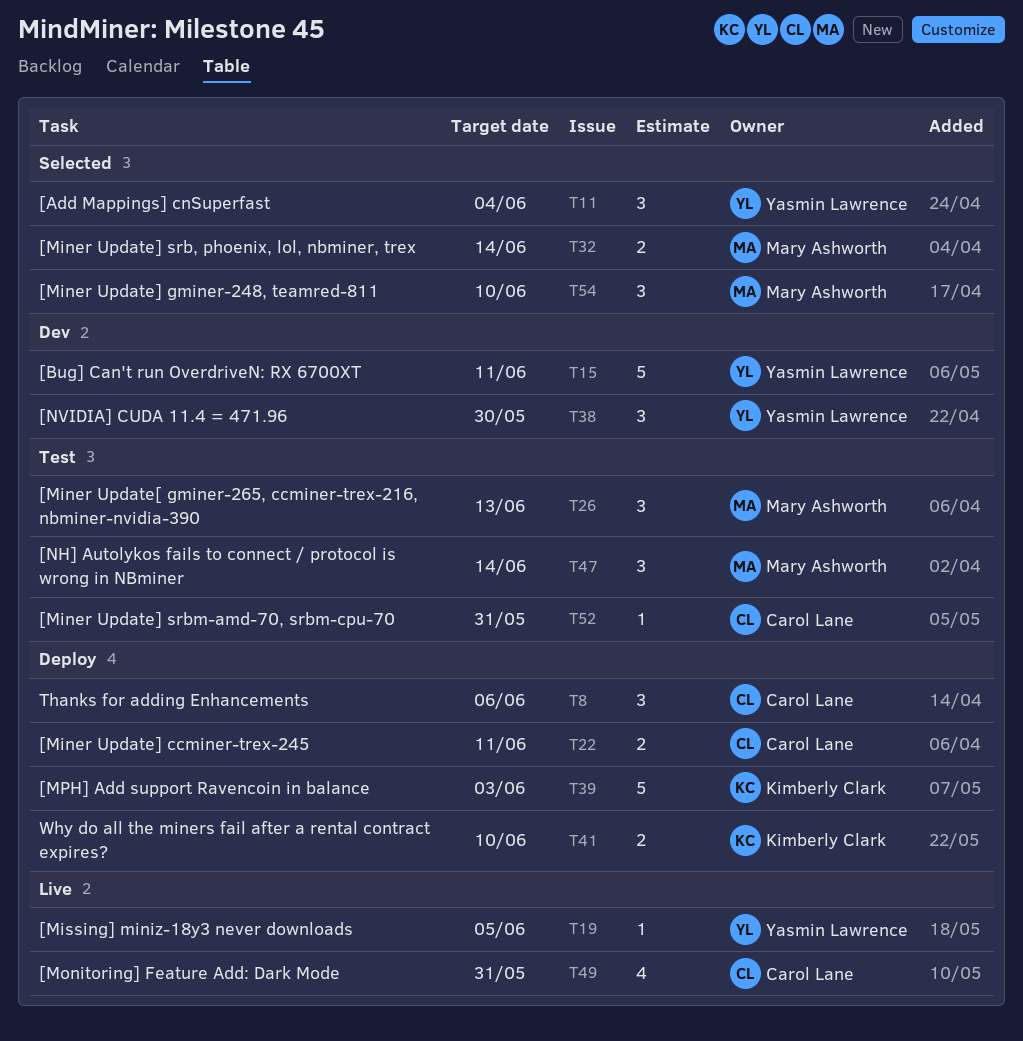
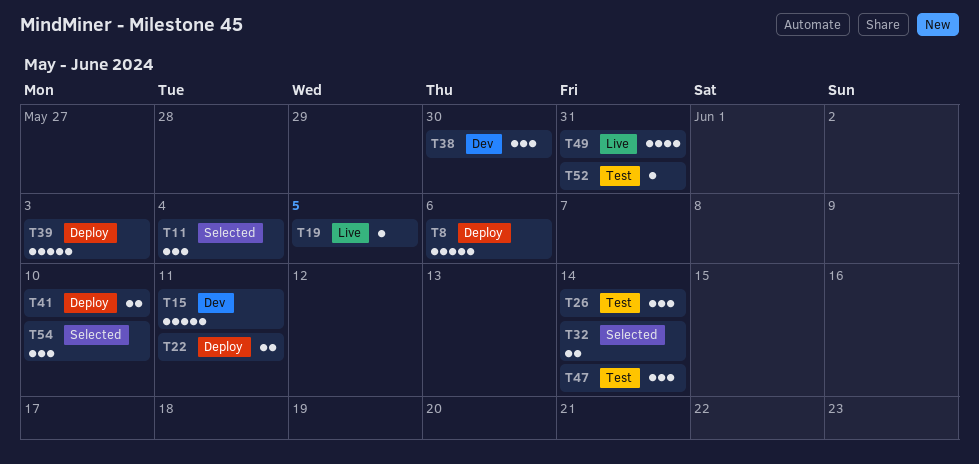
T8, estimate: 3 -> 5
T26, due: Jun 13 -> Jun 14

